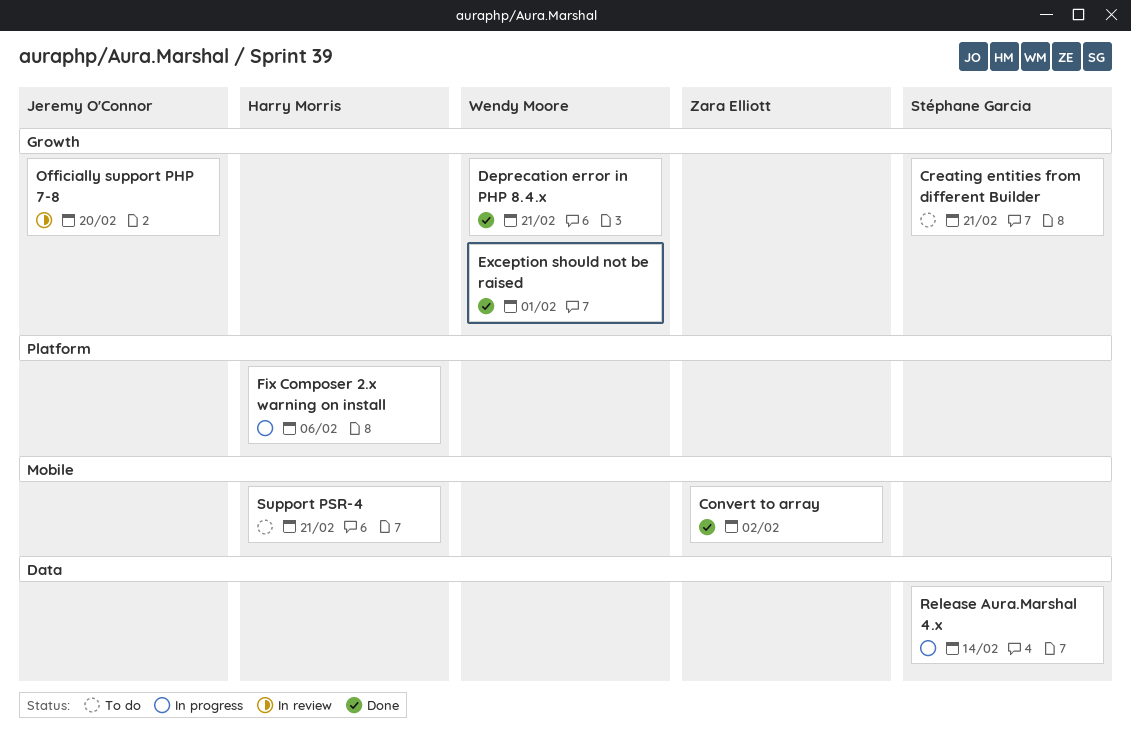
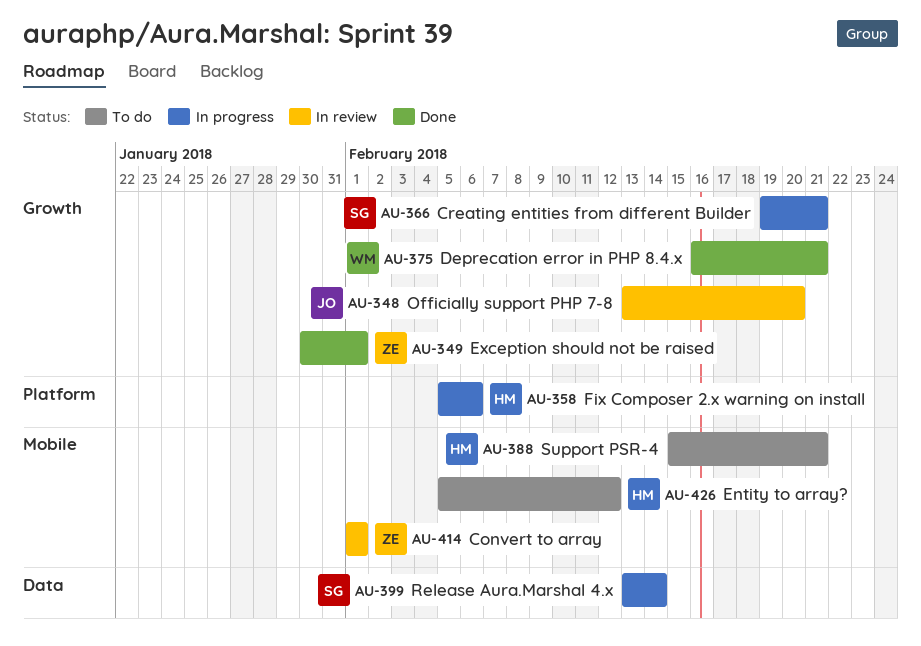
Convert to array, status: Done -> In review
Convert to array, due: Feb 2 -> Feb 1
Creating entities from different Builder, status: To do -> In progress
Entity to array?: none -> present
Exception should not be raised, owner: Wendy Moore -> Zara Elliott

